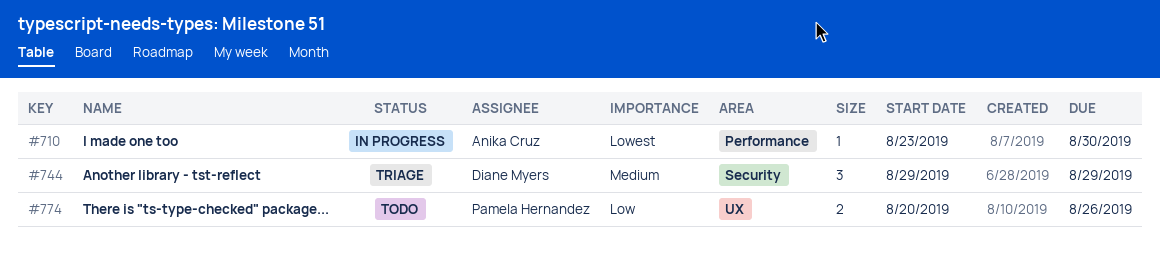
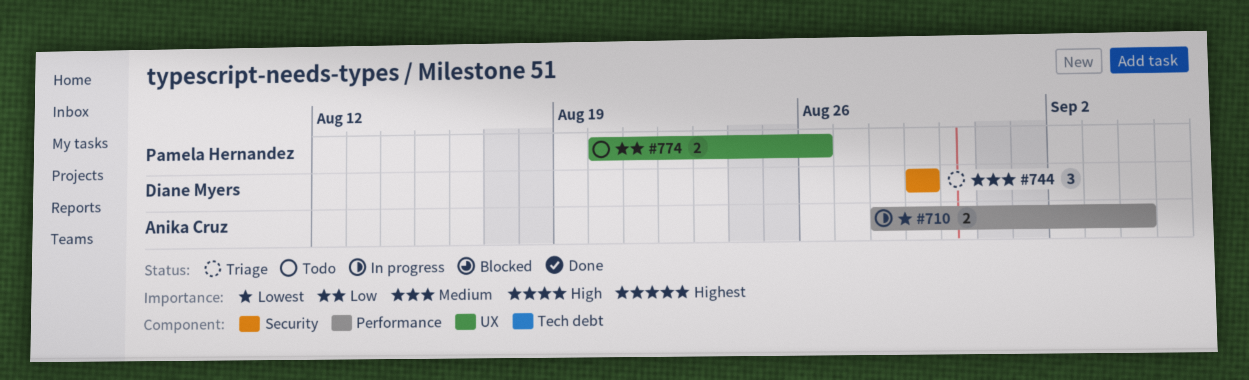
#710, estimate: 1 -> 2
#710, start: Aug 23 -> Aug 28
#710, due: Aug 30 -> Sep 4

